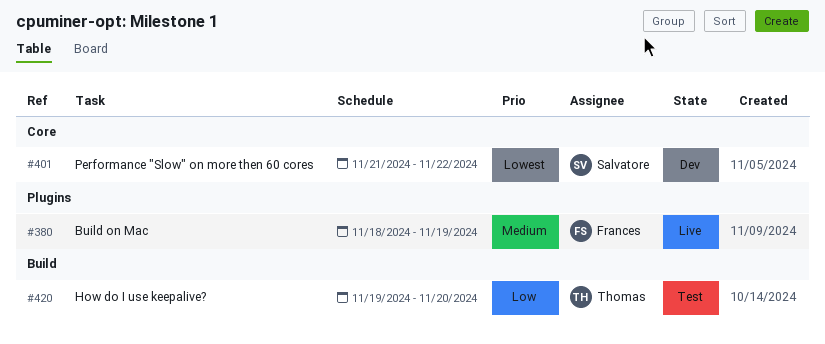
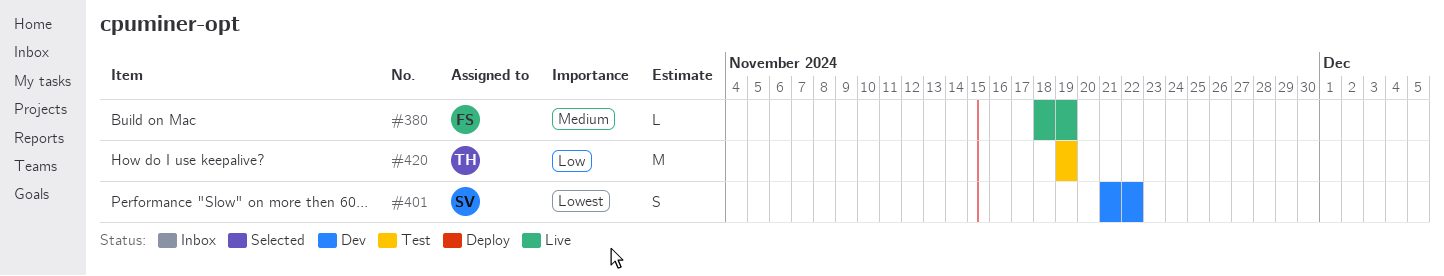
#420, due: Nov 20 -> Nov 19

